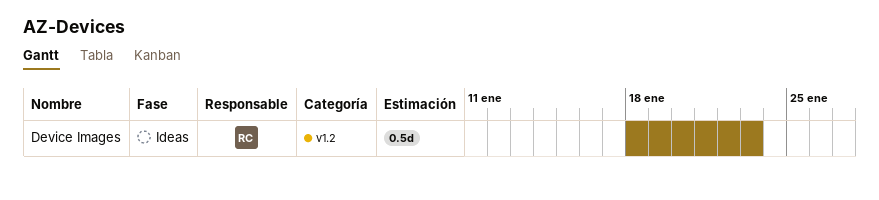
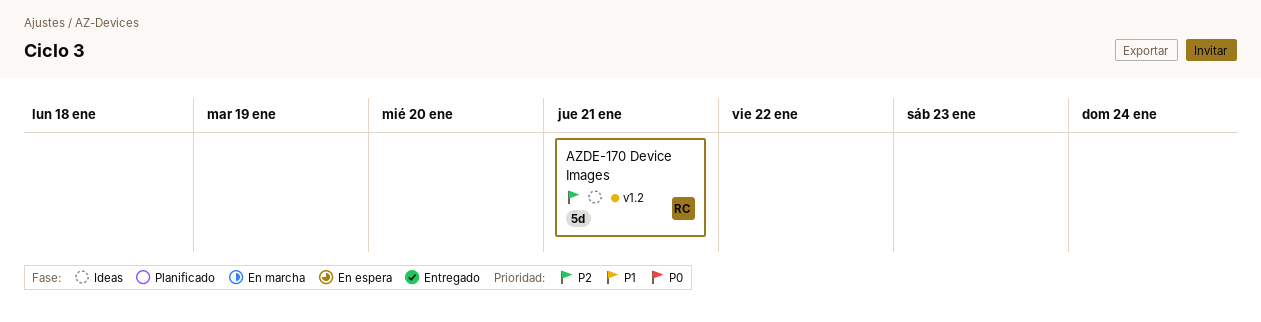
Device Images, estimate: 0.5d -> 5d
Device Images, due: Jan 23 -> Jan 21

